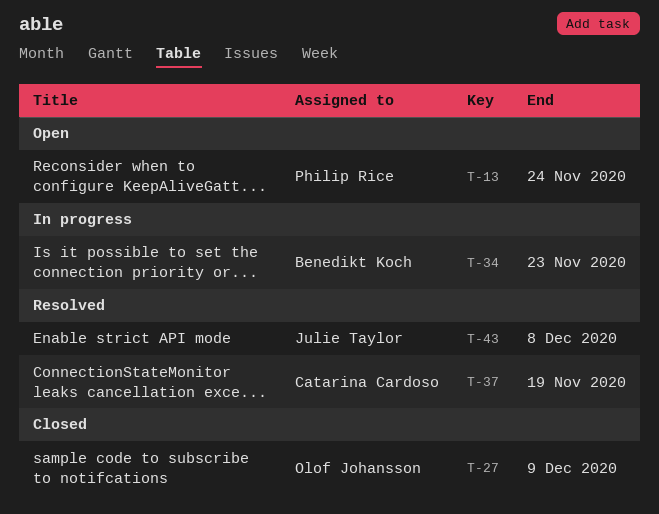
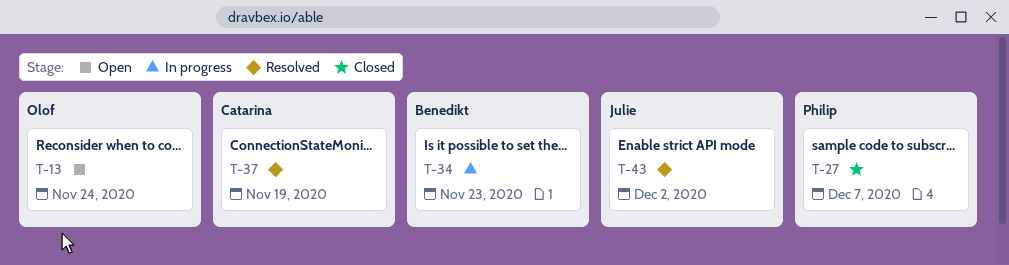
T-13, owner: Philip Rice -> Olof Johansson
T-27, owner: Olof Johansson -> Philip Rice
T-27, due: Dec 9 -> Dec 7
T-43, due: Dec 8 -> Dec 2

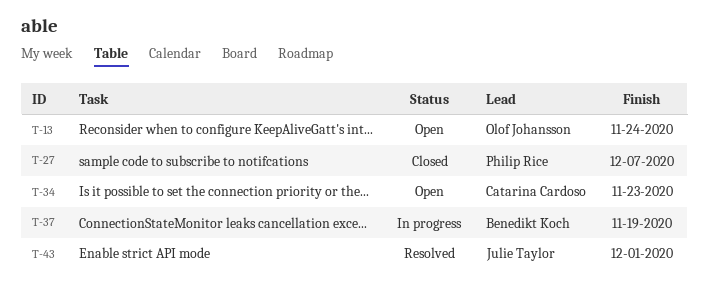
T-34, status: In progress -> Open
T-34, owner: Benedikt Koch -> Catarina Cardoso
T-37, status: Resolved -> In progress
T-37, owner: Catarina Cardoso -> Benedikt Koch
T-43, due: Dec 2 -> Dec 1

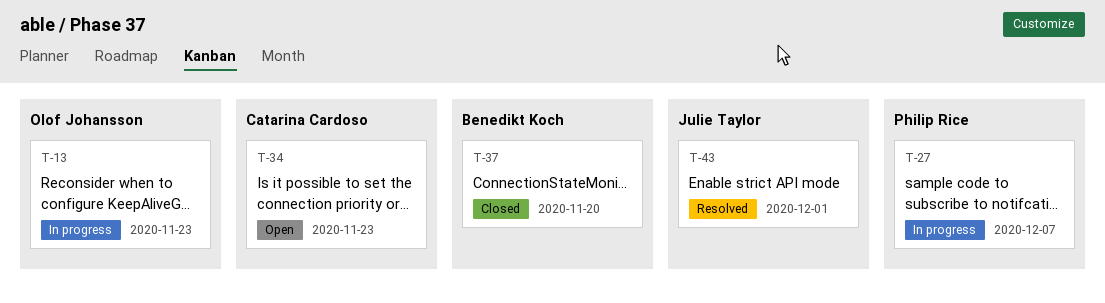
T-13, status: Open -> In progress
T-13, due: Nov 24 -> Nov 23
T-27, status: Closed -> In progress
T-37, status: In progress -> Closed
T-37, due: Nov 19 -> Nov 20

